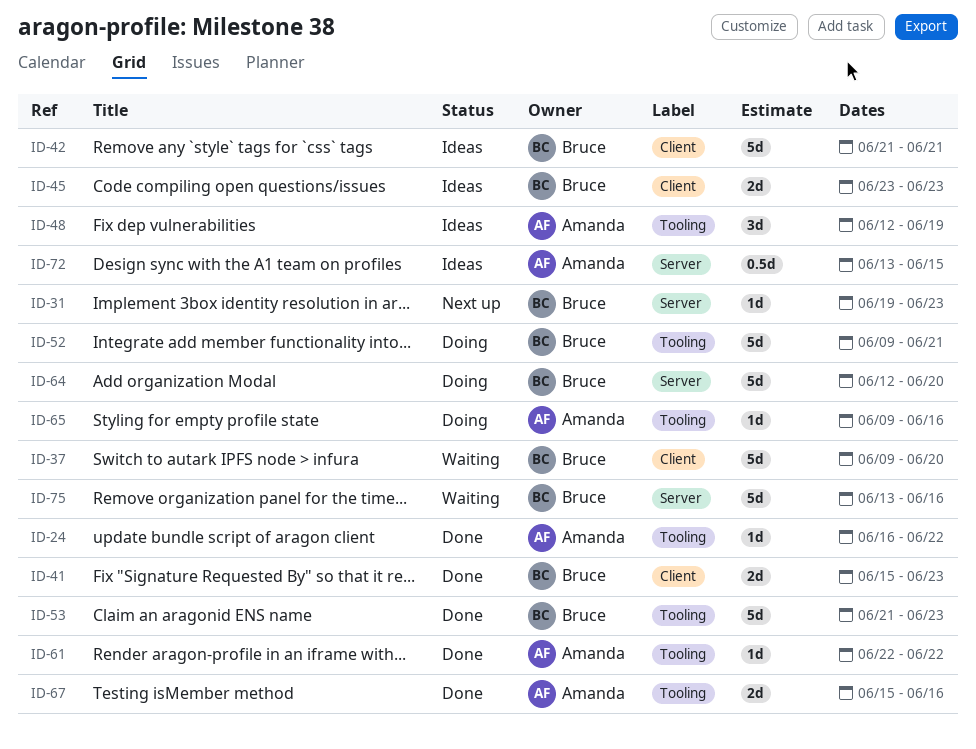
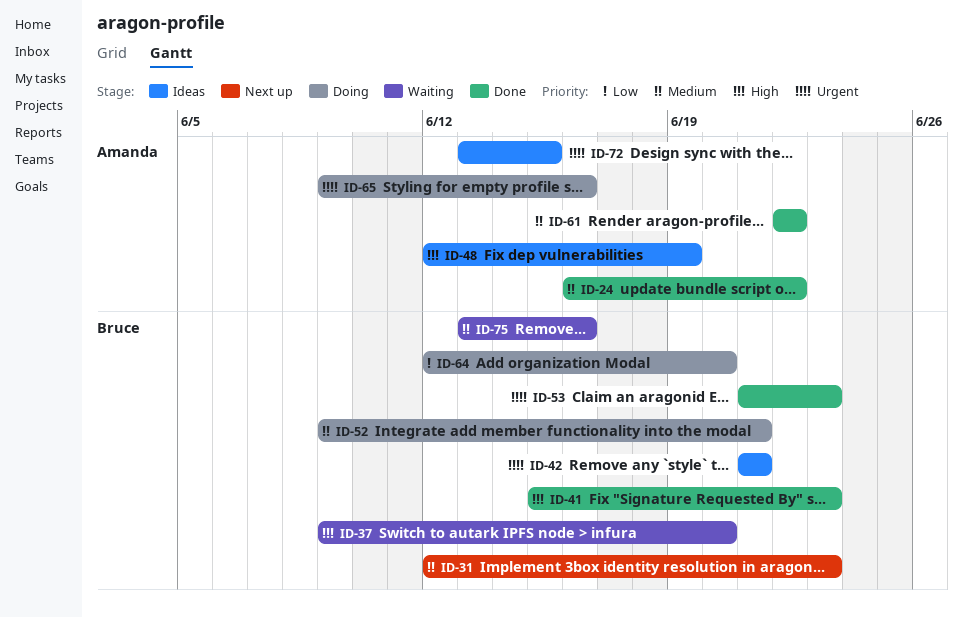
ID-31, start: Jun 19 -> Jun 12
ID-45: present -> none
ID-67: present -> none

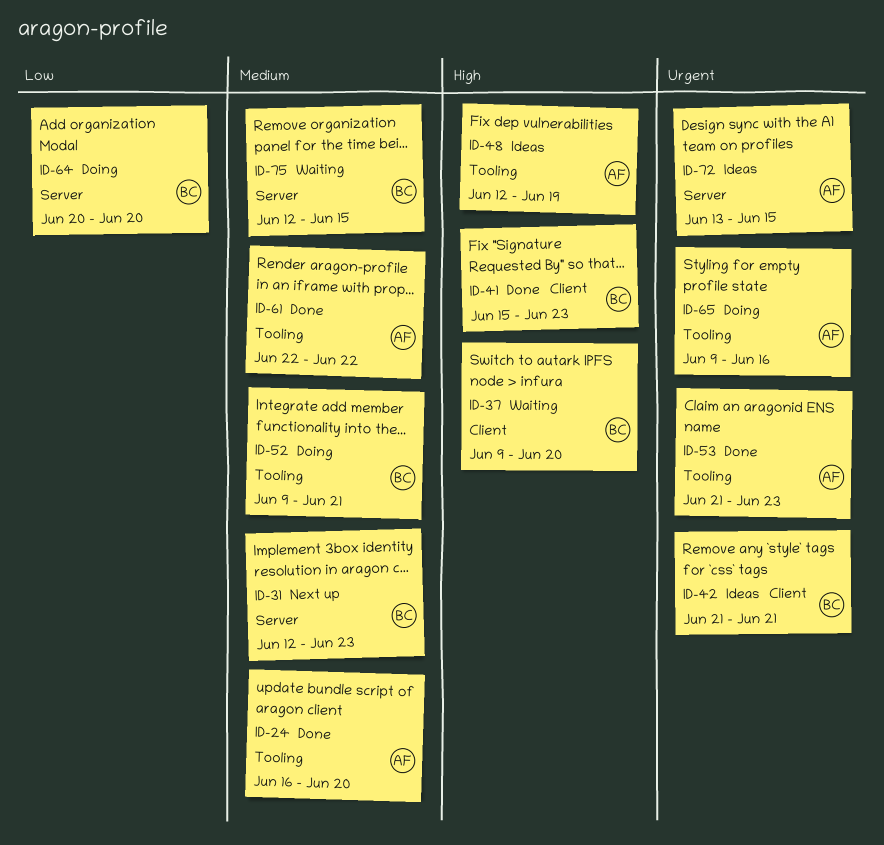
ID-24, due: Jun 22 -> Jun 20
ID-53, owner: Bruce -> Amanda
ID-64, start: Jun 12 -> Jun 20
ID-75, start: Jun 13 -> Jun 12
ID-75, due: Jun 16 -> Jun 15

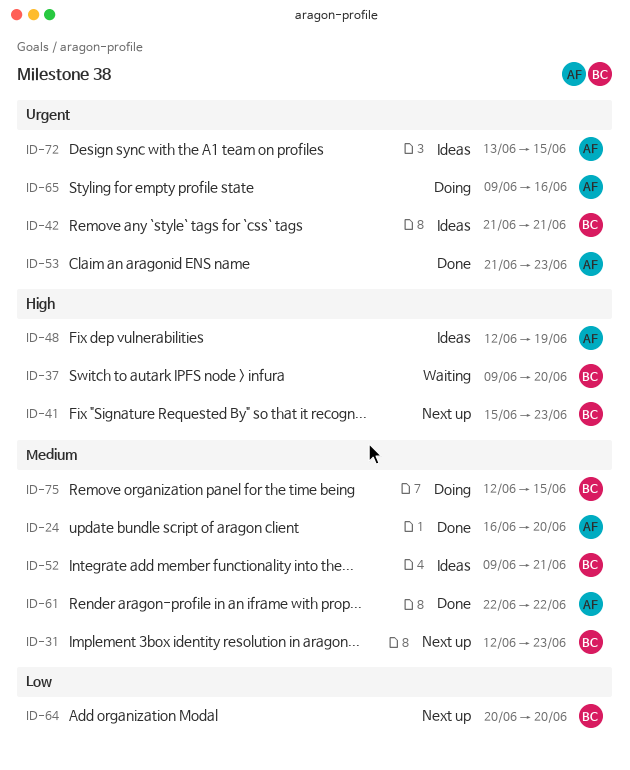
ID-41, status: Done -> Next up
ID-52, status: Doing -> Ideas
ID-64, status: Doing -> Next up
ID-75, status: Waiting -> Doing

